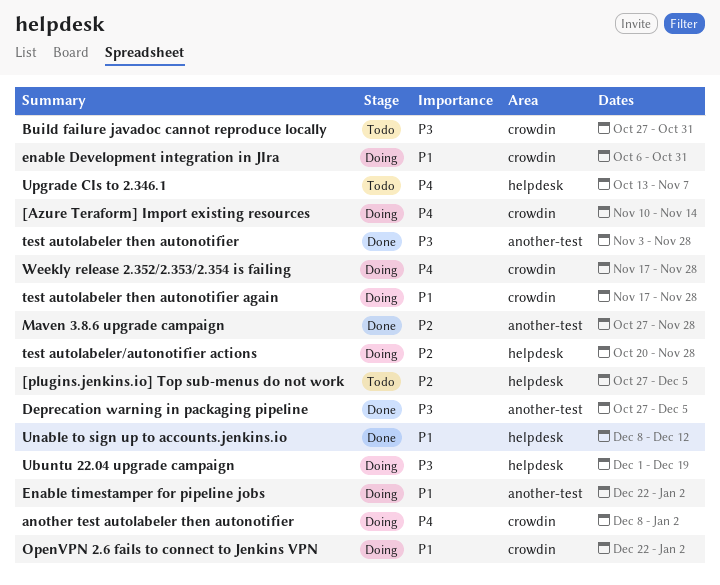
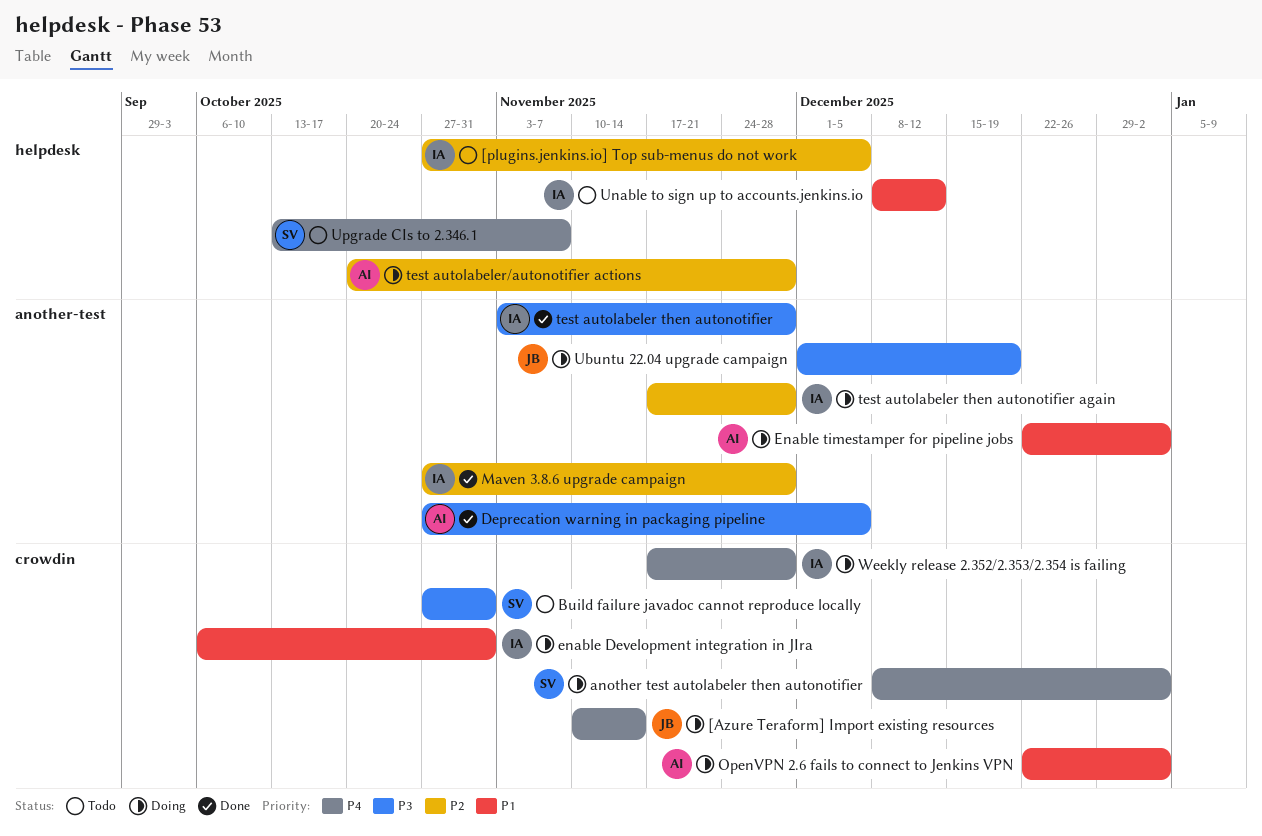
test autolabeler then autonotifier again, priority: P1 -> P2
test autolabeler then autonotifier again, label: crowdin -> another-test
Ubuntu 22.04 upgrade campaign, label: helpdesk -> another-test
Unable to sign up to accounts.jenkins.io, status: Done -> Todo

